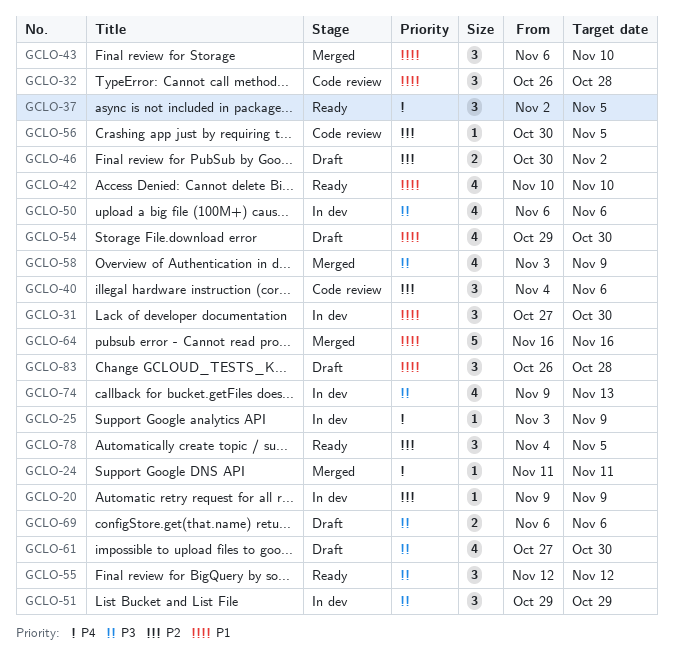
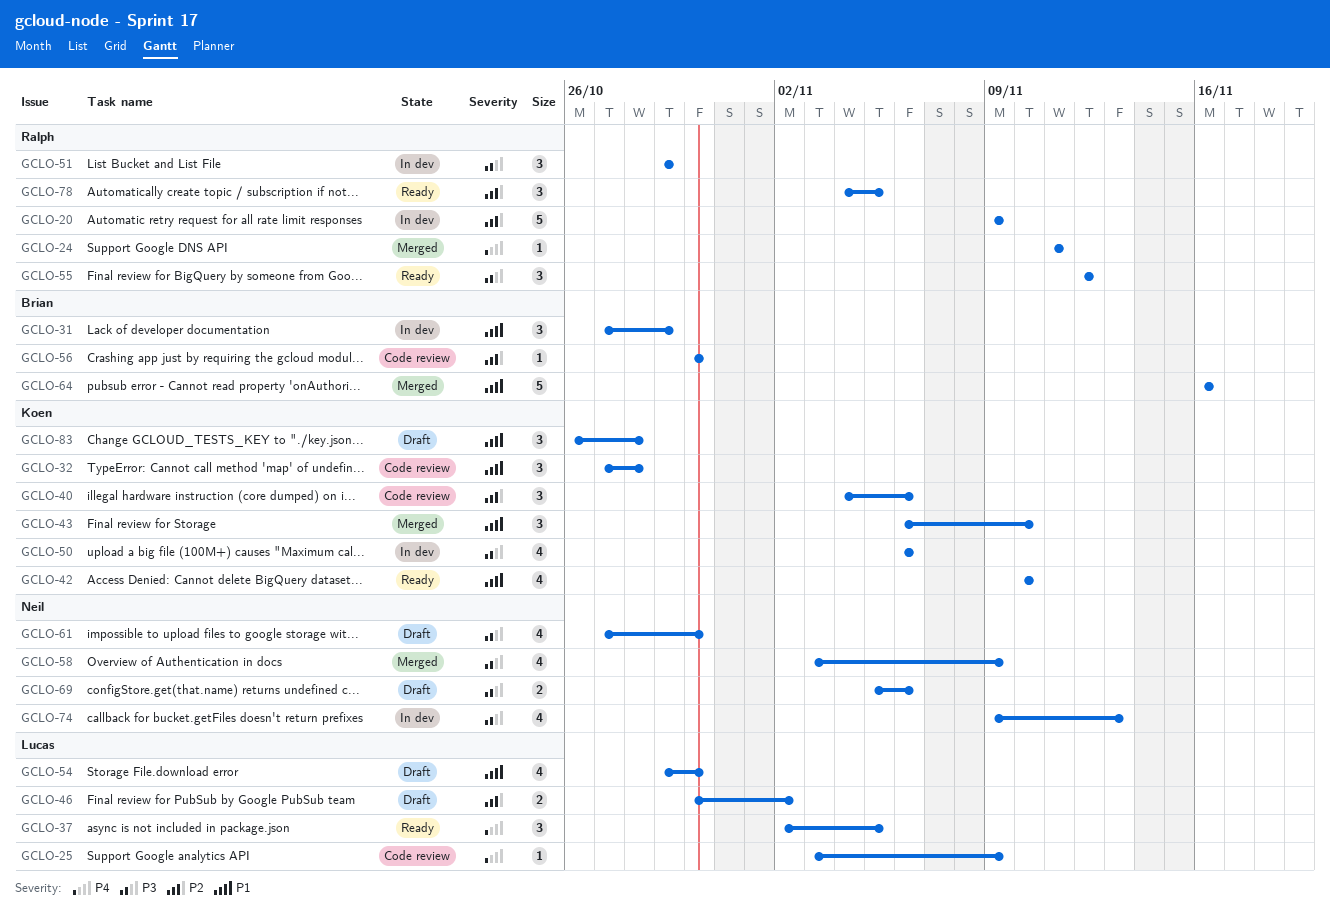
GCLO-20, estimate: 1 -> 5
GCLO-25, status: In dev -> Code review
GCLO-31, due: Oct 30 -> Oct 29
GCLO-32, start: Oct 26 -> Oct 27
GCLO-56, due: Nov 5 -> Oct 30
GCLO-69, start: Nov 6 -> Nov 5

